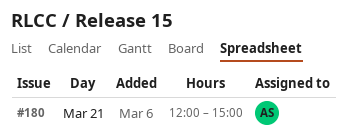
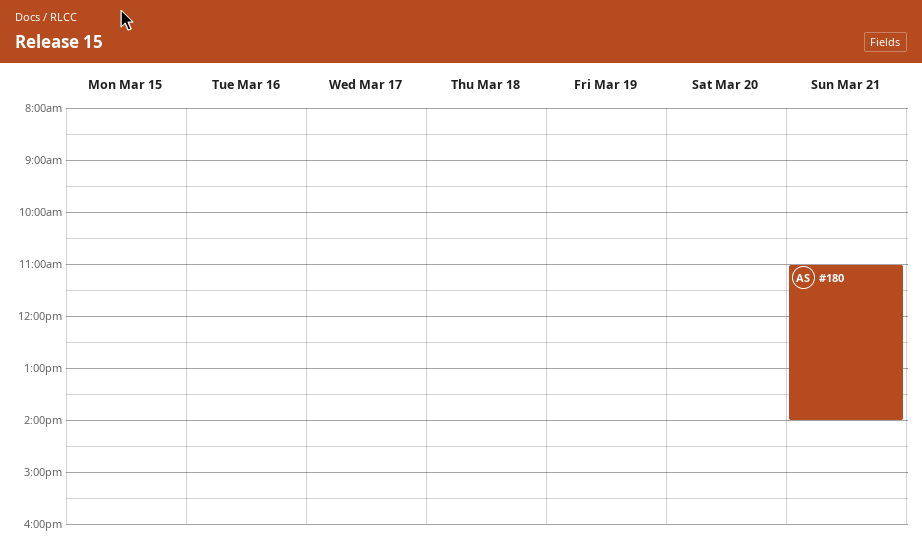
#180, begins: 12:00 -> 11:00
#180, ends: 15:00 -> 14:00

